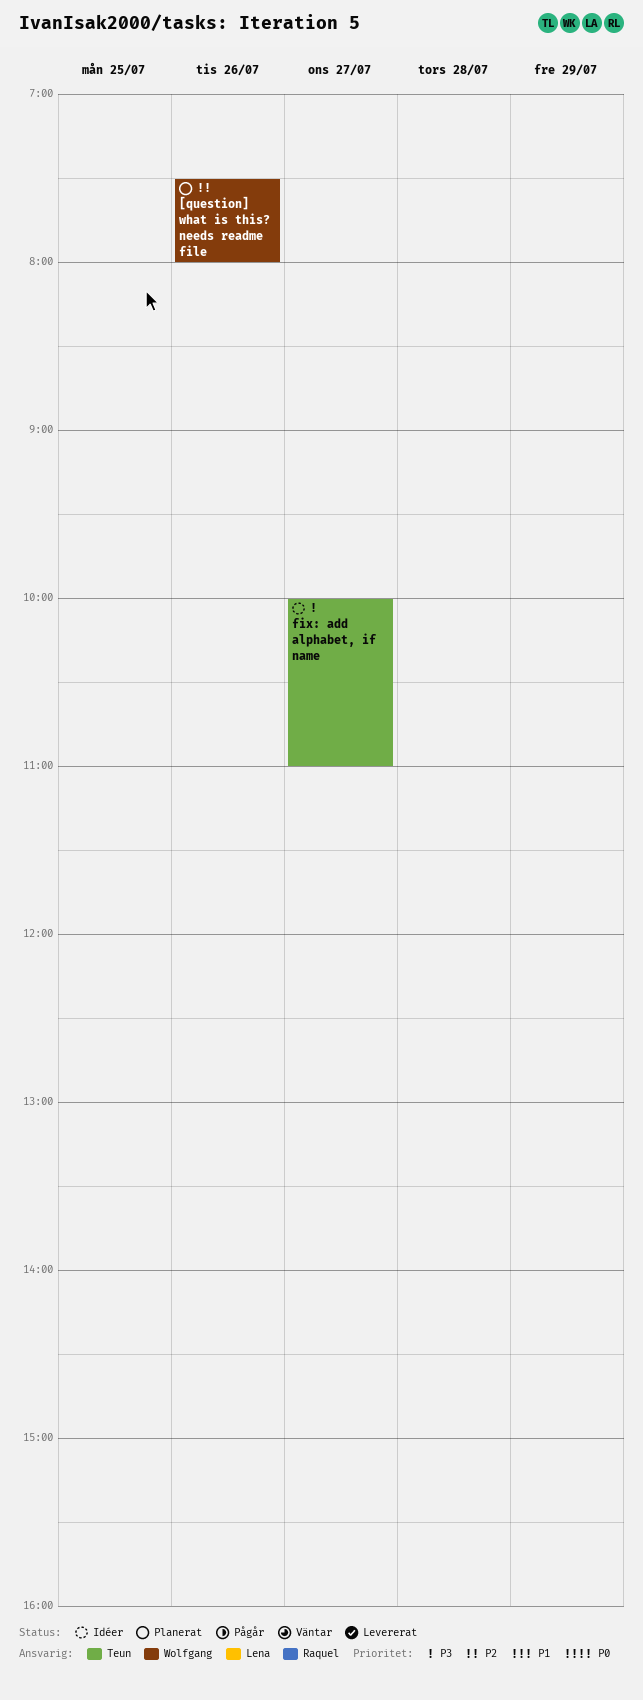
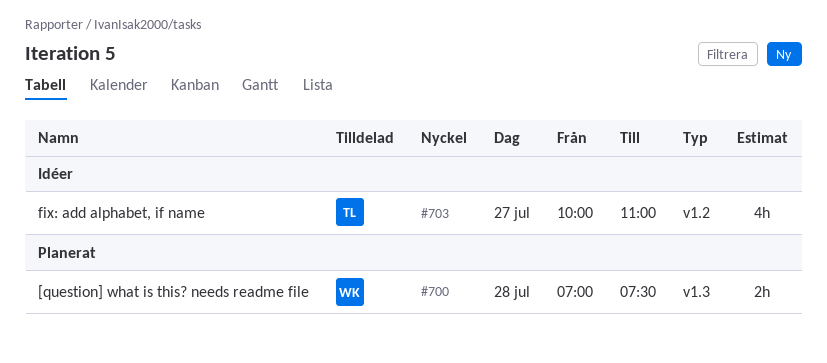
[question] what is this? needs readme file, day: Jul 26 -> Jul 28
[question] what is this? needs readme file, begins: 07:30 -> 07:00
[question] what is this? needs readme file, ends: 08:00 -> 07:30

